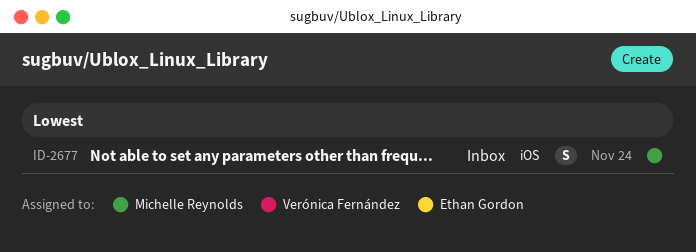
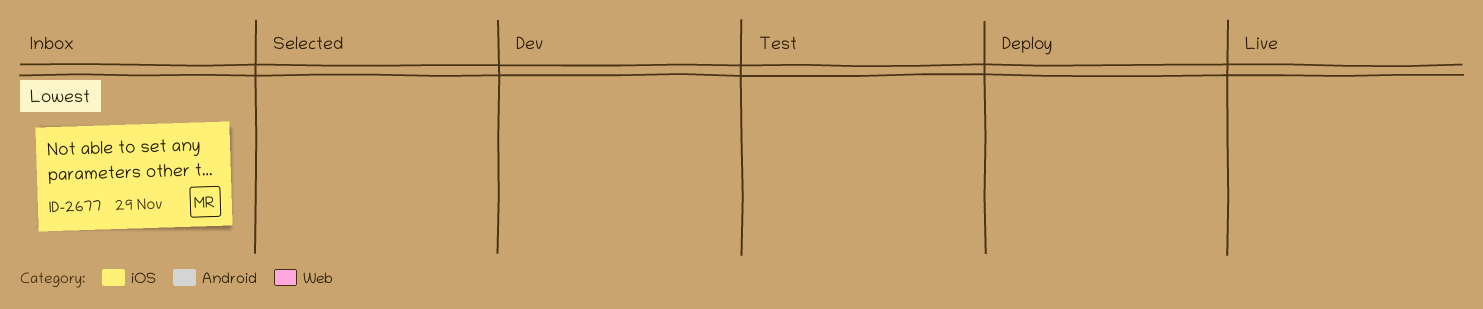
ID-2677, due: Nov 24 -> Nov 29

